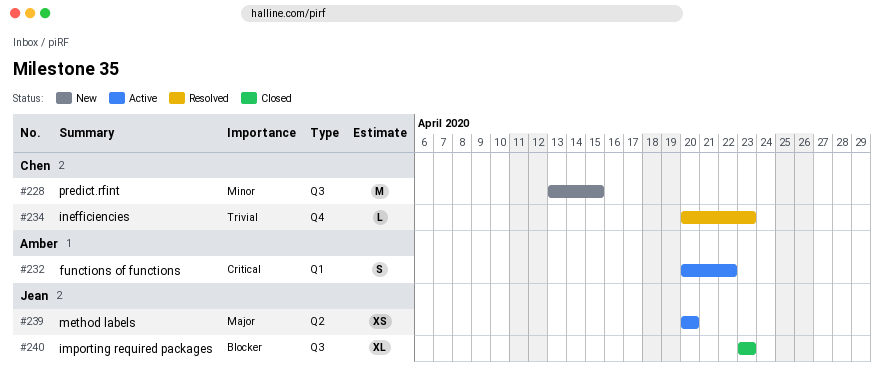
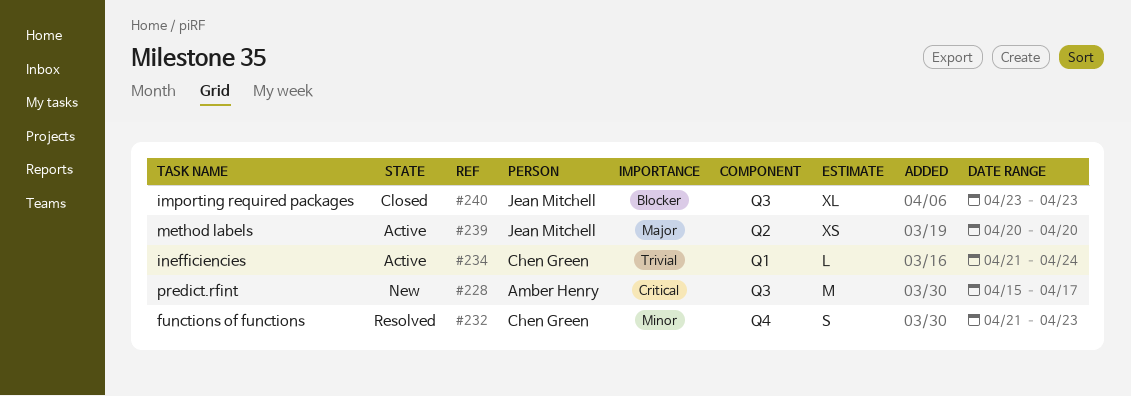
#228, owner: Chen Green -> Amber Henry
#228, priority: Minor -> Critical
#228, start: Apr 13 -> Apr 15
#228, due: Apr 15 -> Apr 17
#232, status: Active -> Resolved
#232, owner: Amber Henry -> Chen Green
#232, priority: Critical -> Minor
#232, label: Q1 -> Q4
#232, start: Apr 20 -> Apr 21
#232, due: Apr 22 -> Apr 23
#234, status: Resolved -> Active
#234, label: Q4 -> Q1
#234, start: Apr 20 -> Apr 21
#234, due: Apr 23 -> Apr 24

